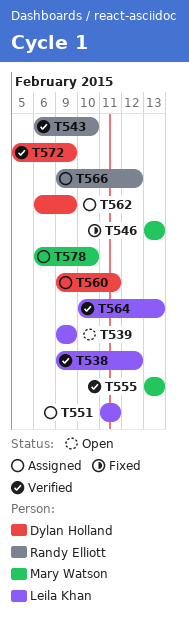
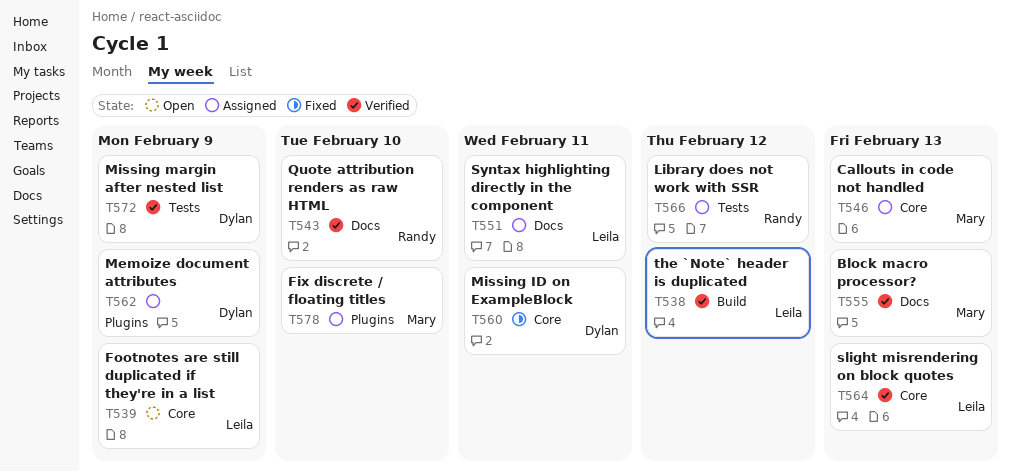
T546, status: Fixed -> Assigned
T560, status: Assigned -> Fixed

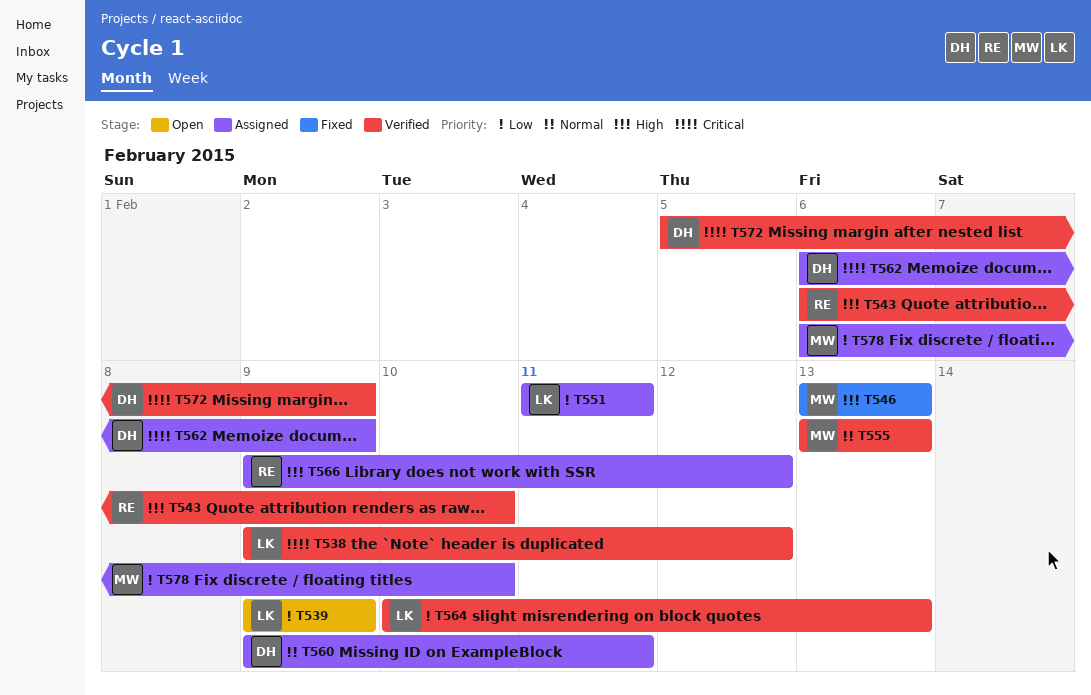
T546, status: Assigned -> Fixed
T560, status: Fixed -> Assigned

